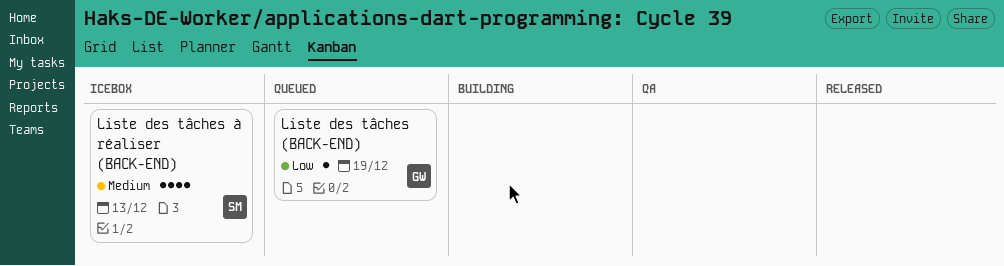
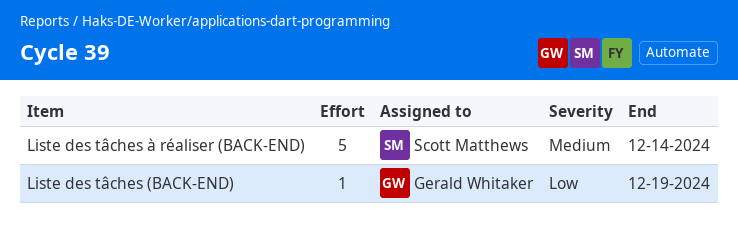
Liste des tâches à réaliser (BACK-END), estimate: 4 -> 5
Liste des tâches à réaliser (BACK-END), due: Dec 13 -> Dec 14

